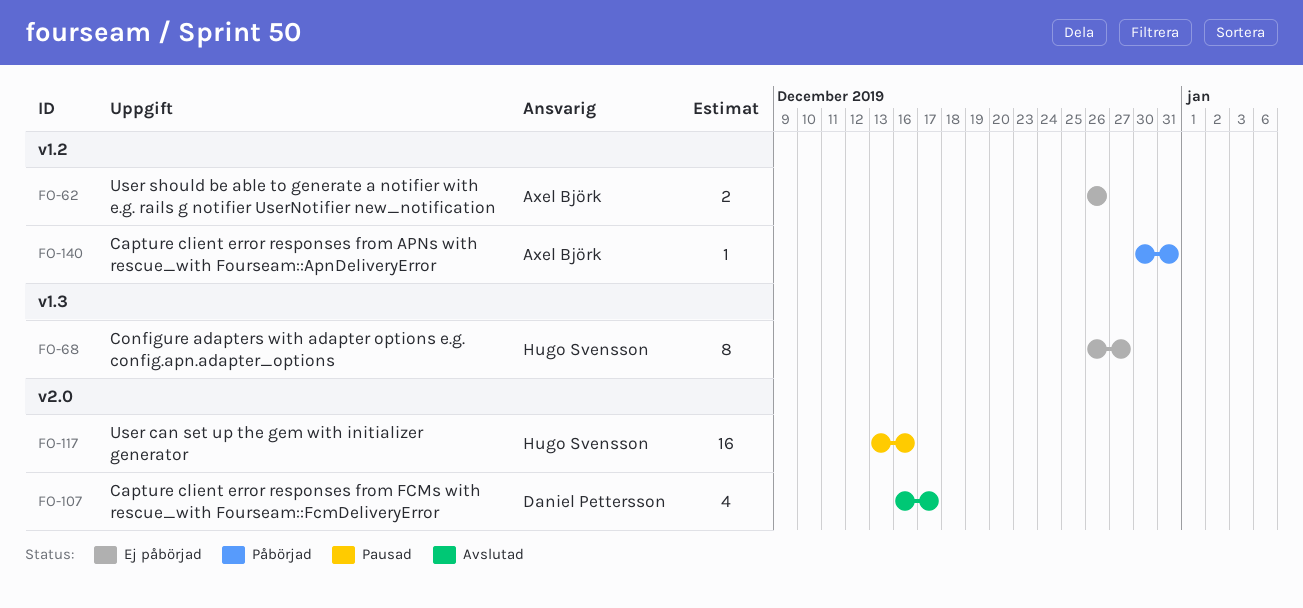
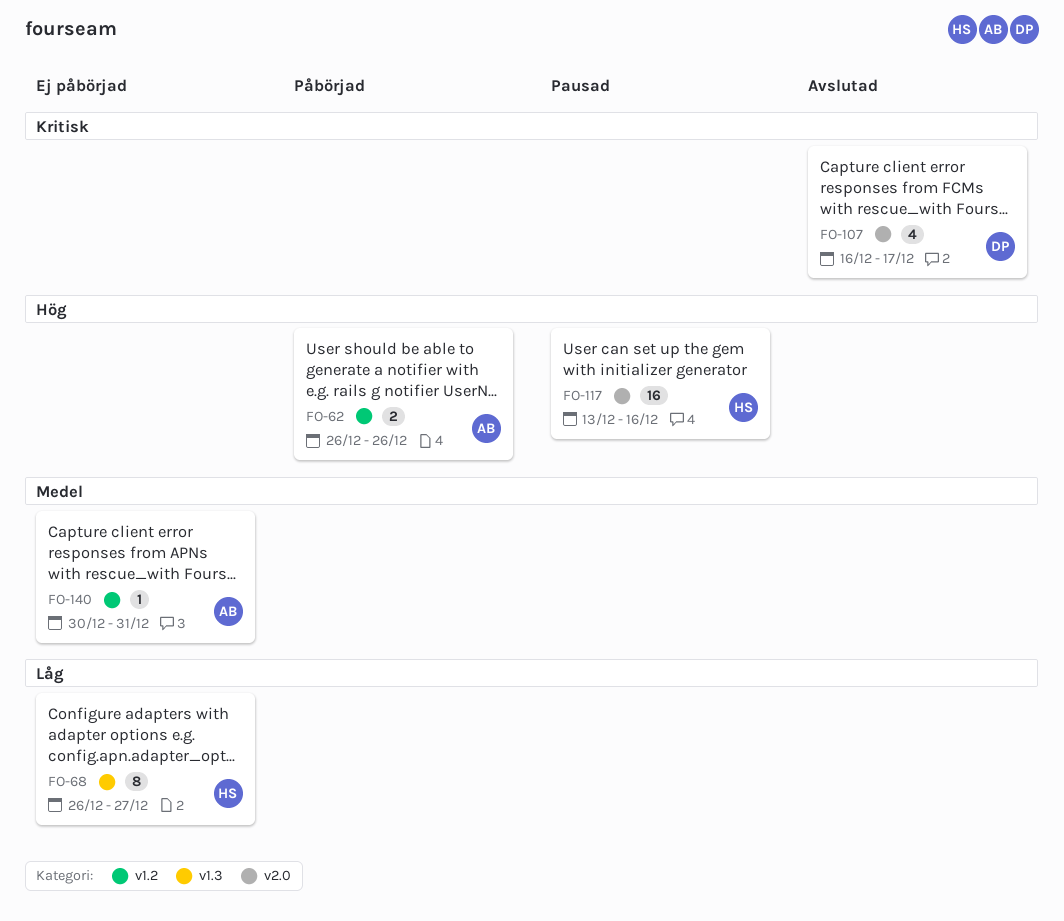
FO-62, status: Ej påbörjad -> Påbörjad
FO-140, status: Påbörjad -> Ej påbörjad

